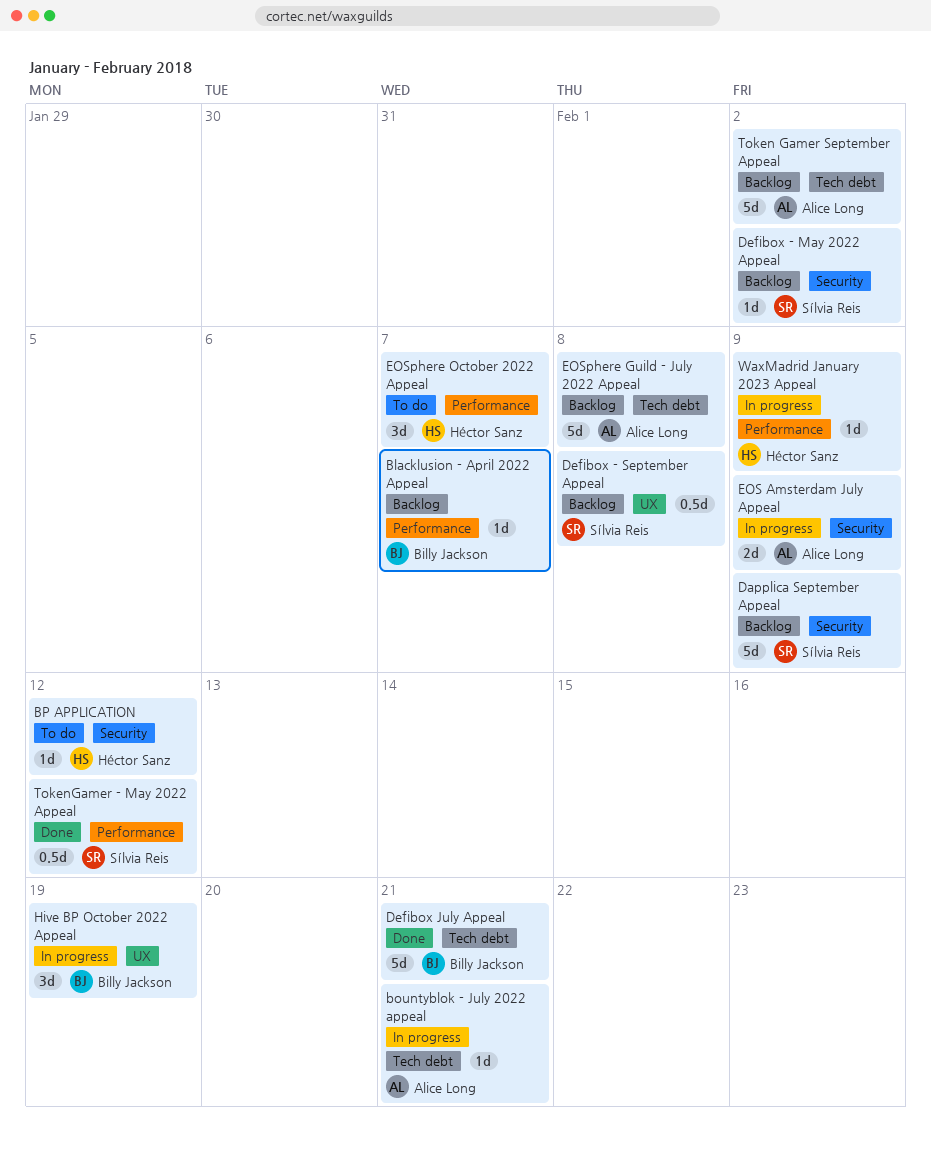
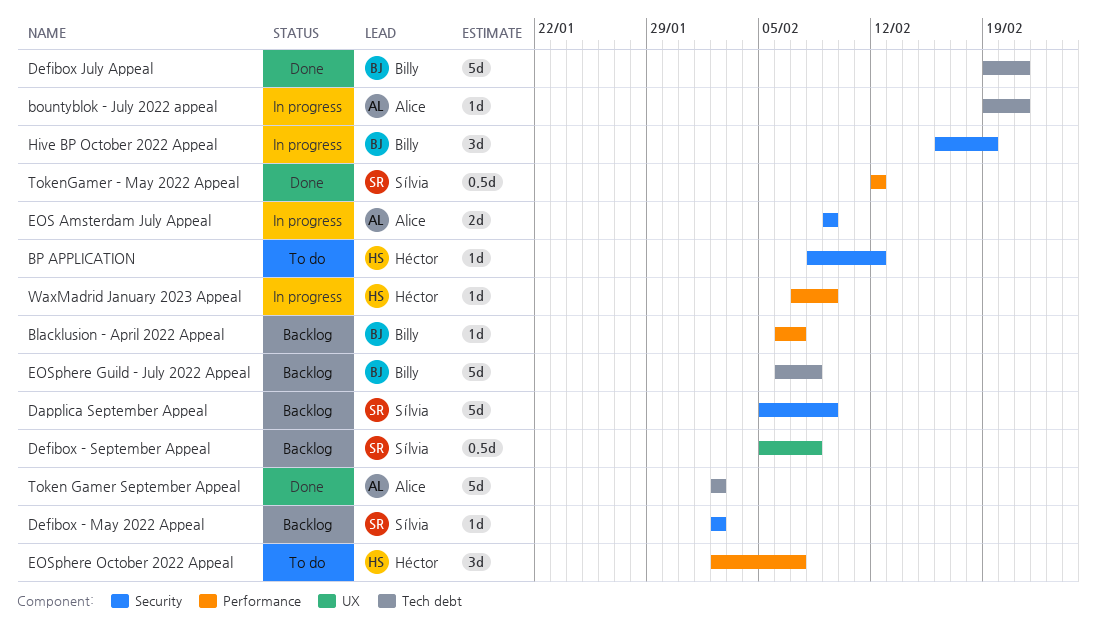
EOSphere Guild - July 2022 Appeal, owner: Alice Long -> Billy Jackson
Hive BP October 2022 Appeal, label: UX -> Security
Token Gamer September Appeal, status: Backlog -> Done

